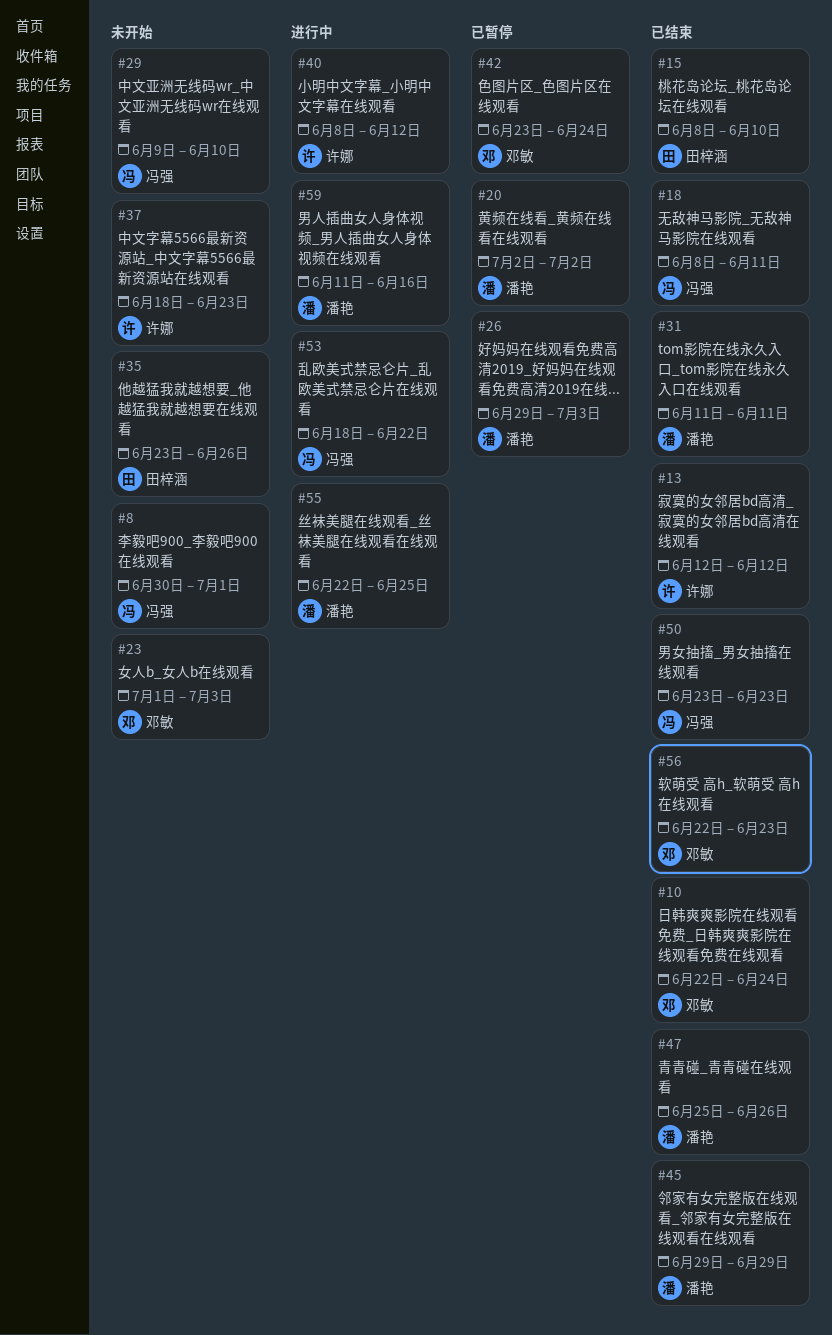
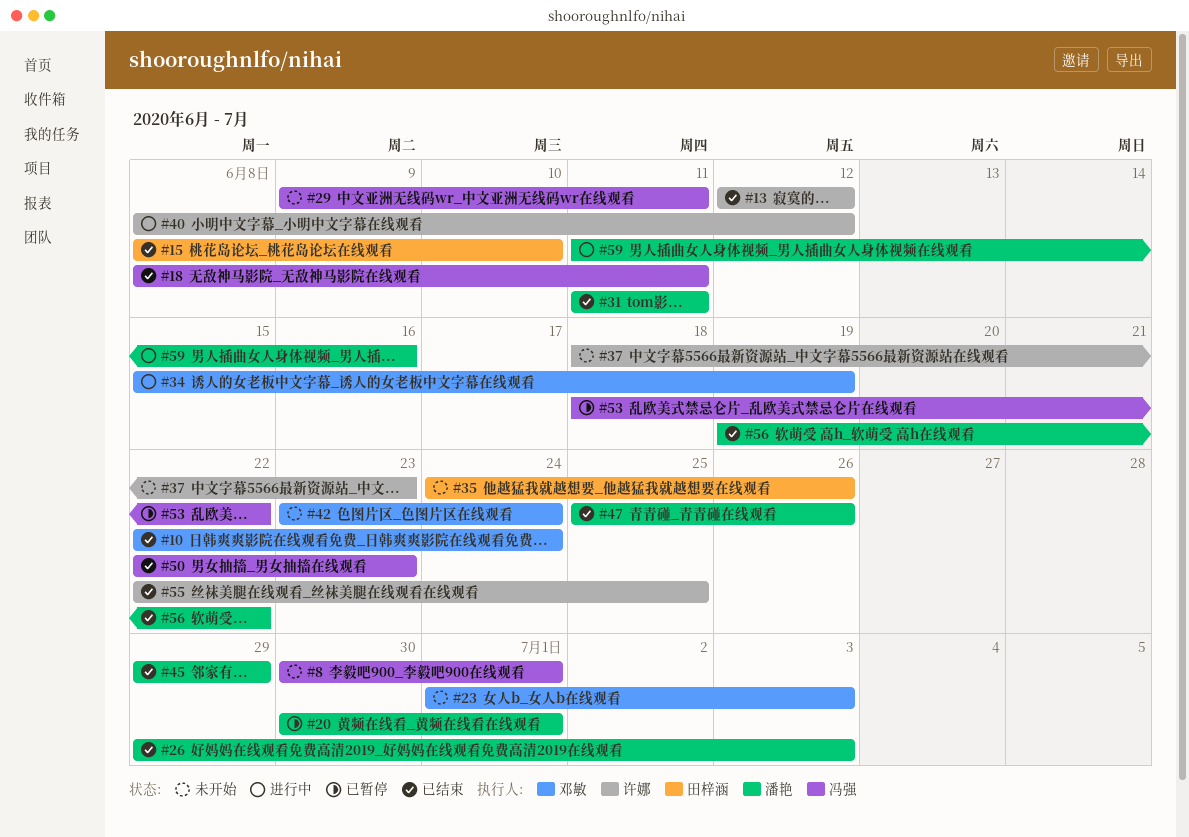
#20, start: Jul 2 -> Jun 30
#20, due: Jul 2 -> Jul 1
#26, status: 已暂停 -> 已结束
#29, due: Jun 10 -> Jun 11
#34: none -> present
#35, start: Jun 23 -> Jun 24
#42, status: 已暂停 -> 未开始
#50, start: Jun 23 -> Jun 22
#53, status: 进行中 -> 已暂停
#55, status: 进行中 -> 已结束
#55, owner: 潘艳 -> 许娜
#56, owner: 邓敏 -> 潘艳
#56, start: Jun 22 -> Jun 19
#56, due: Jun 23 -> Jun 22

